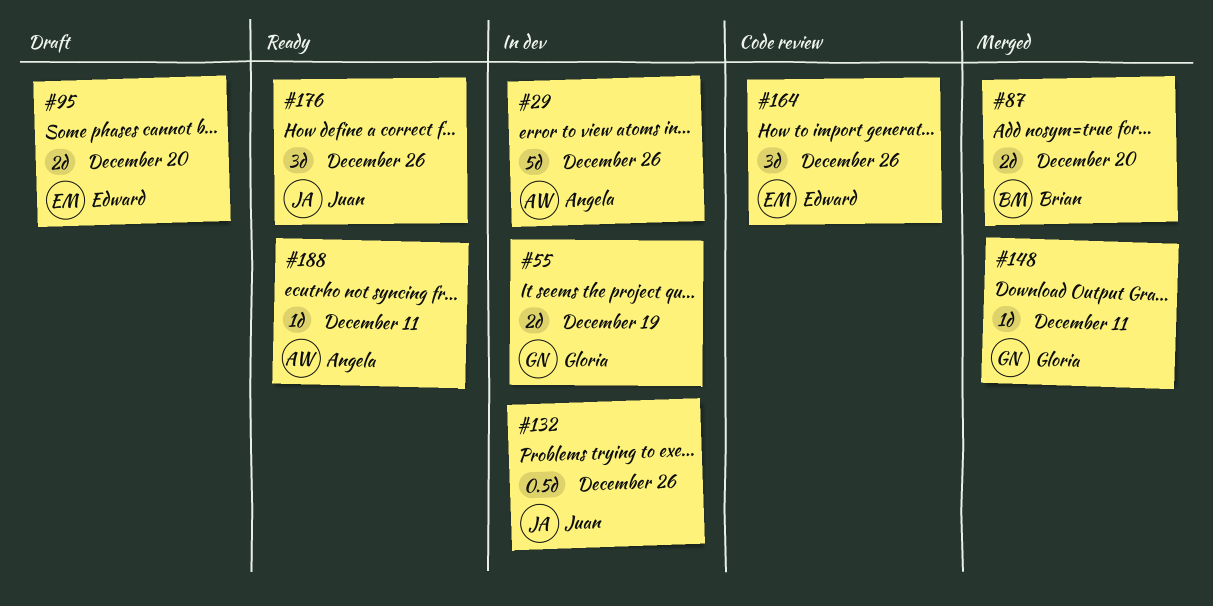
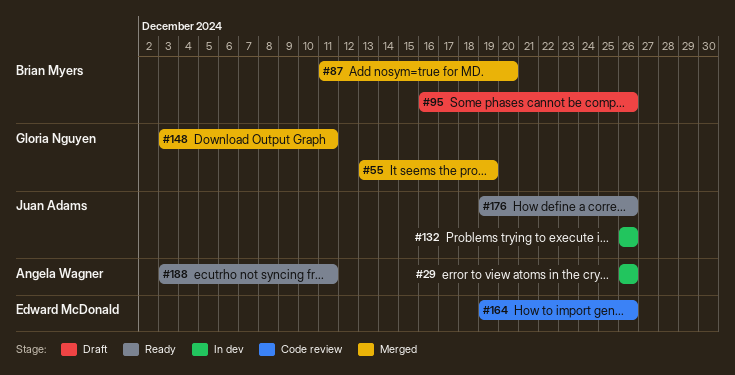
#55, status: In dev -> Merged
#95, owner: Edward McDonald -> Brian Myers
#95, due: Dec 20 -> Dec 26

